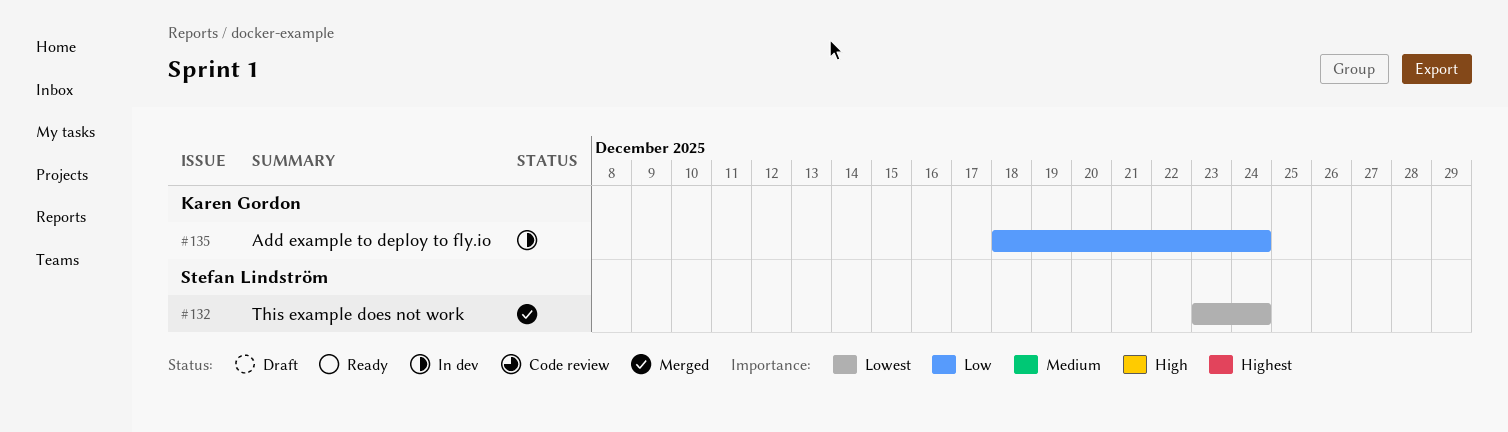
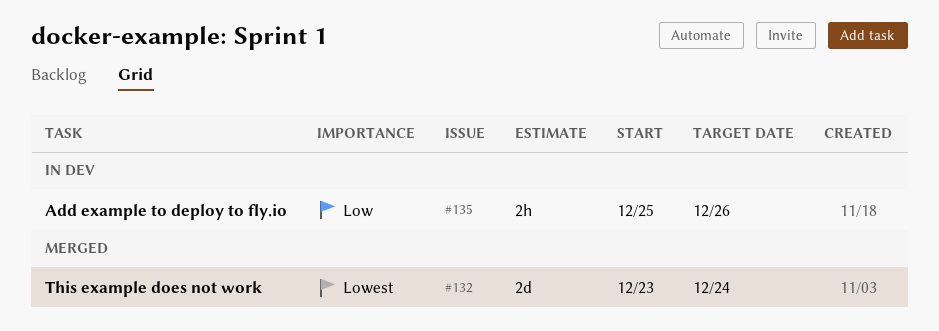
#135, start: Dec 18 -> Dec 25
#135, due: Dec 24 -> Dec 26

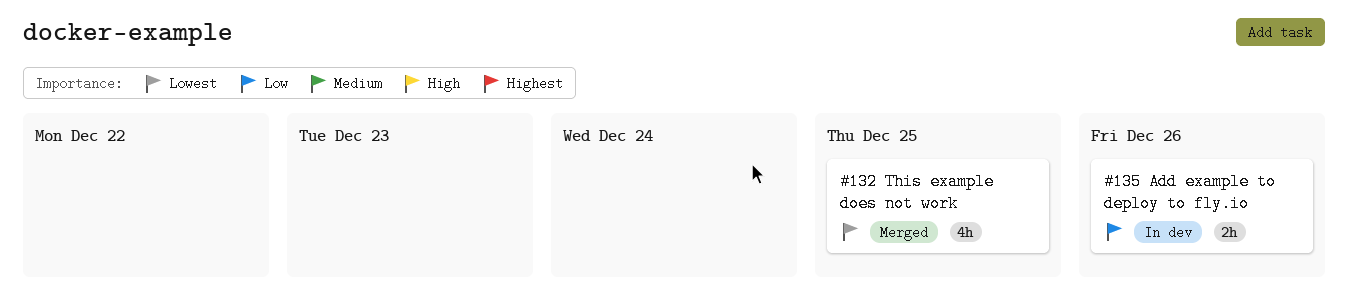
#132, estimate: 2d -> 4h
#132, due: Dec 24 -> Dec 25

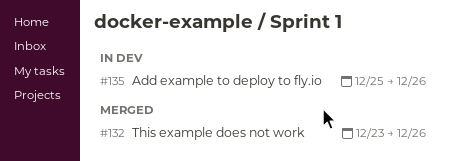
#132, due: Dec 25 -> Dec 26

